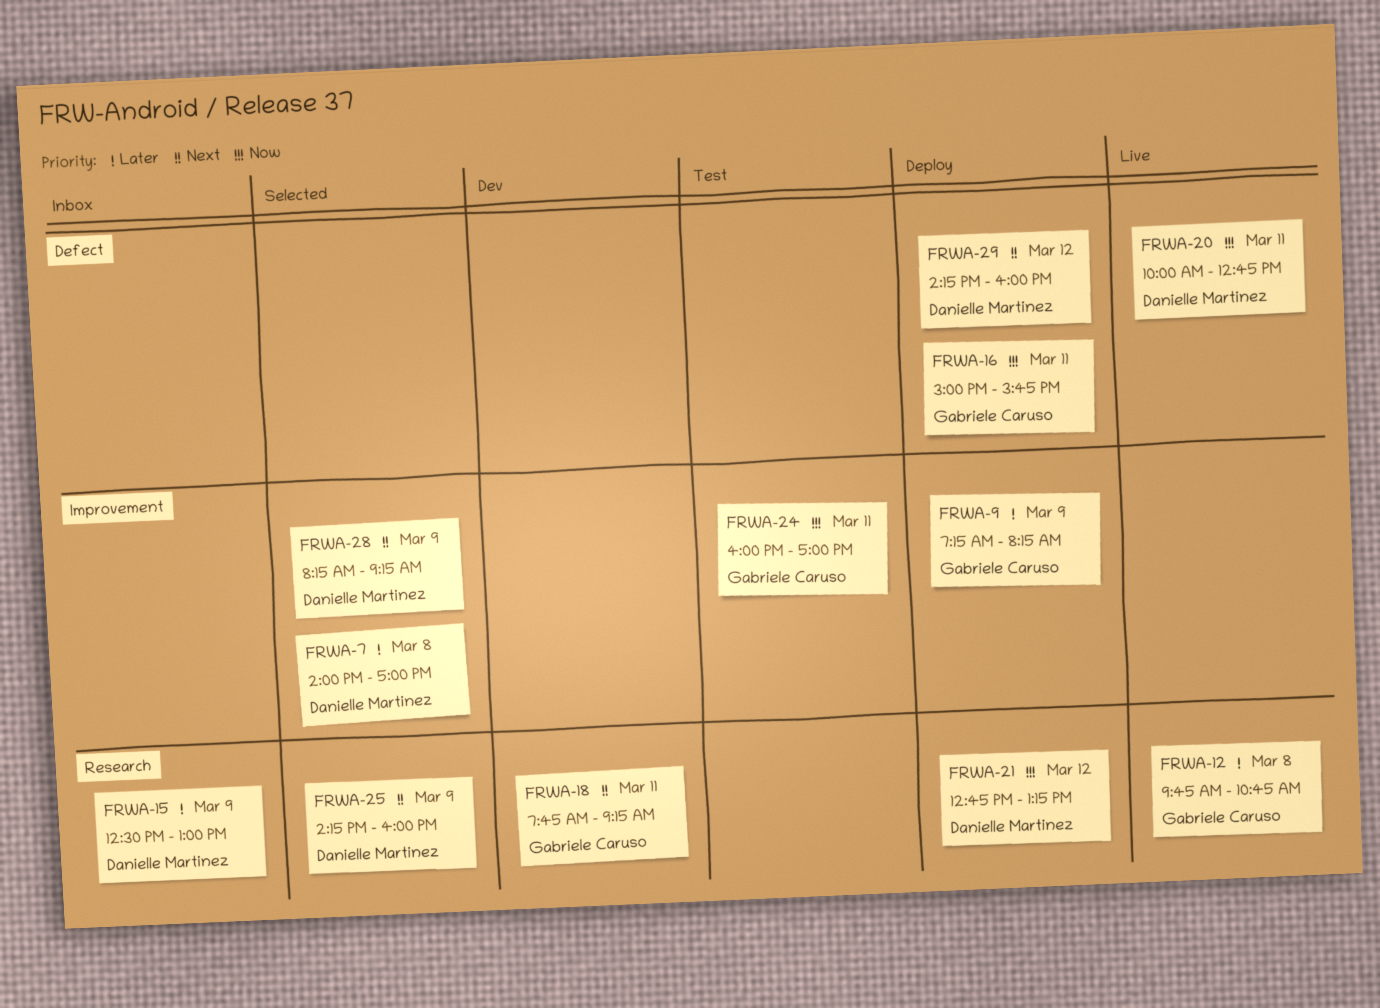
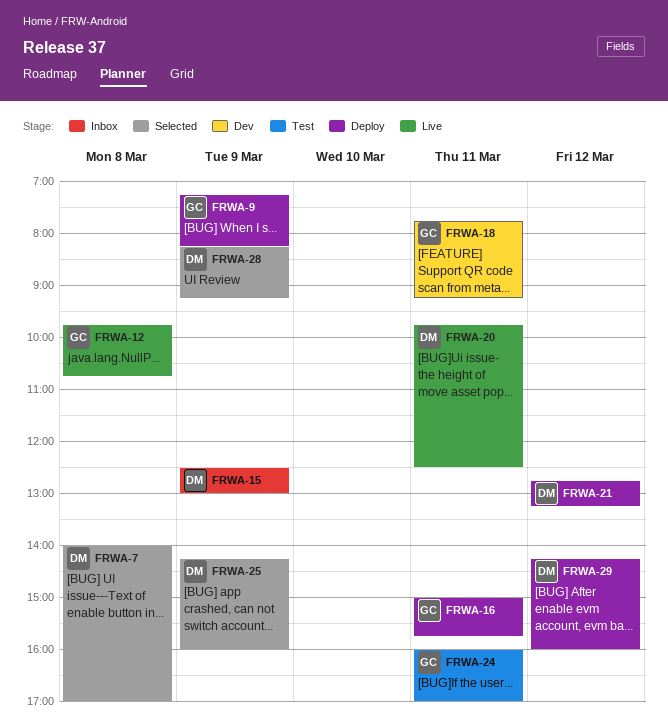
FRWA-20, begins: 10:00 -> 09:45
FRWA-20, ends: 12:45 -> 12:30

